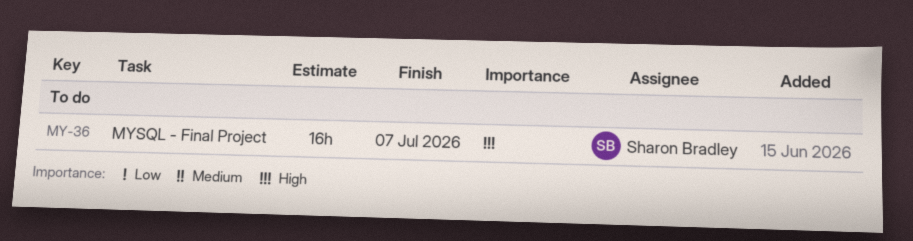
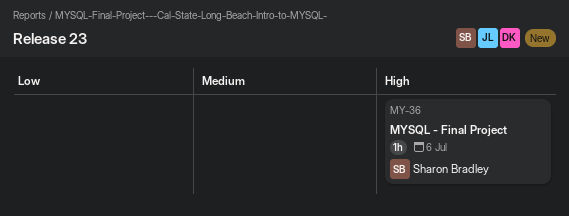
MY-36, estimate: 16h -> 1h
MY-36, due: Jul 7 -> Jul 6

